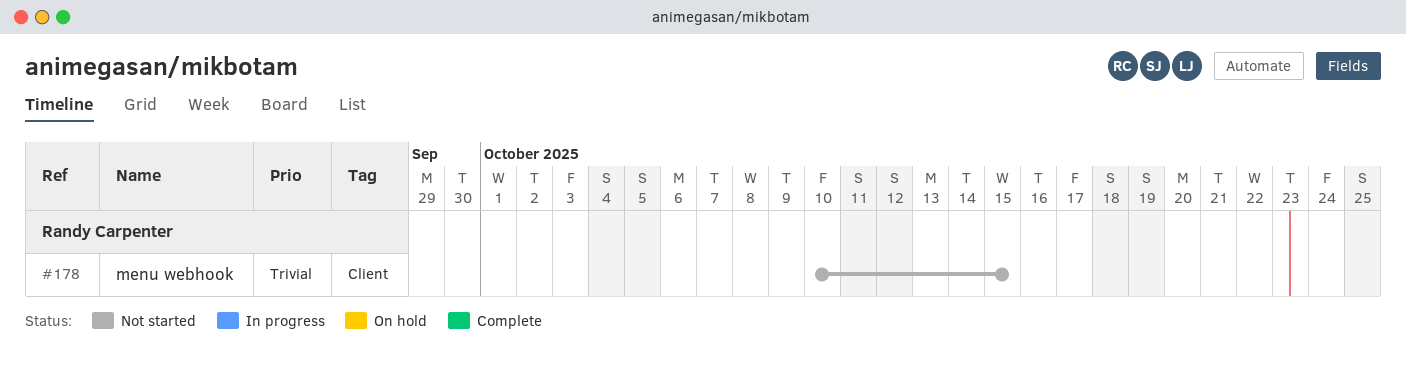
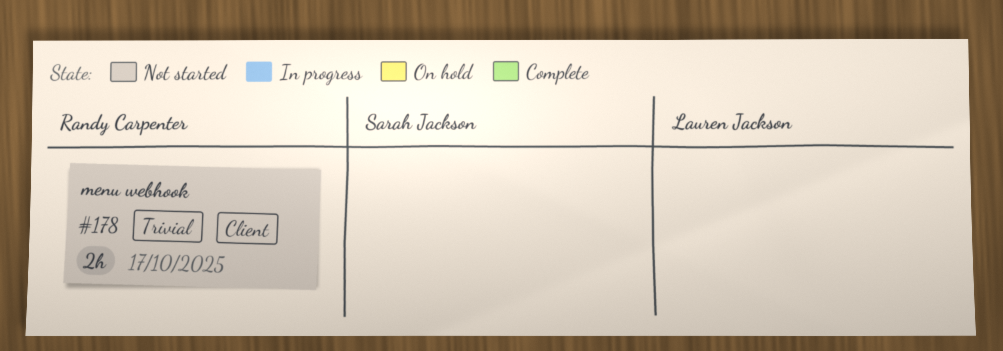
#178, due: Oct 15 -> Oct 17

